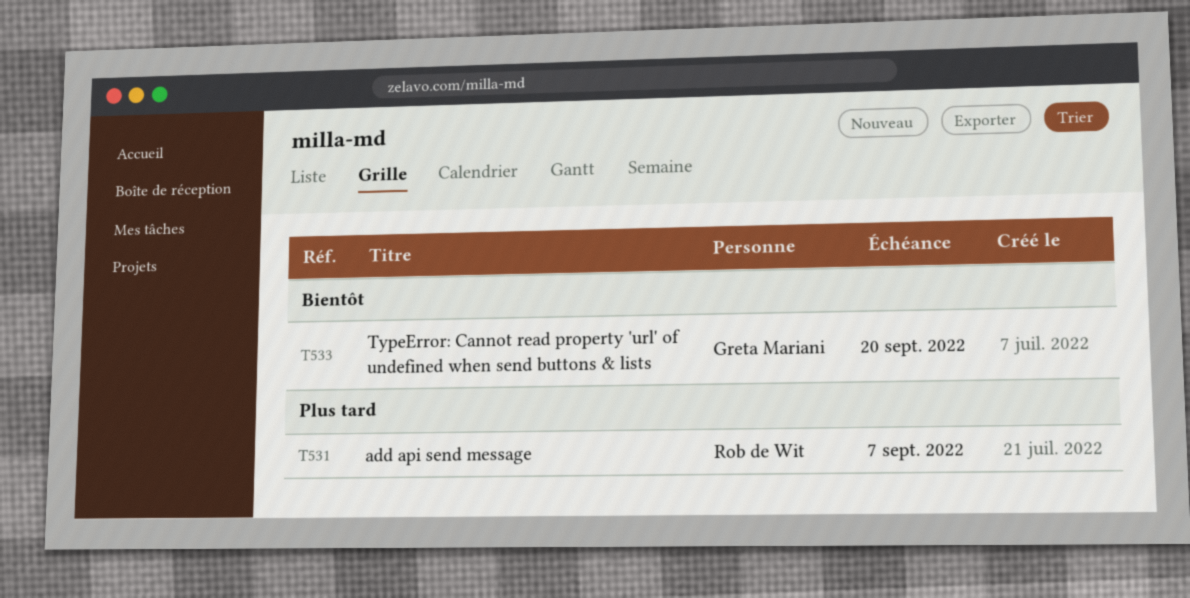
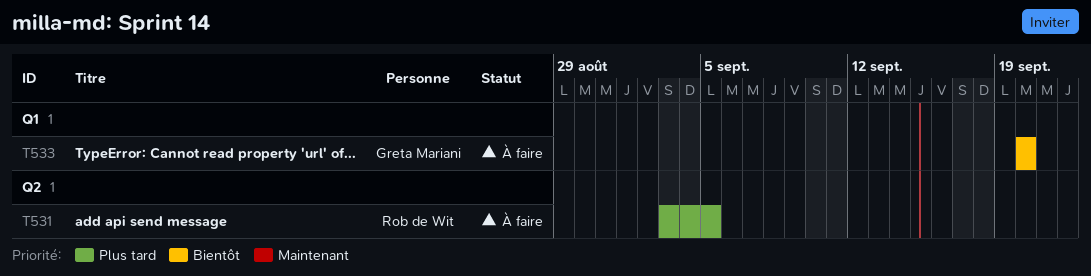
T531, due: Sep 7 -> Sep 5

